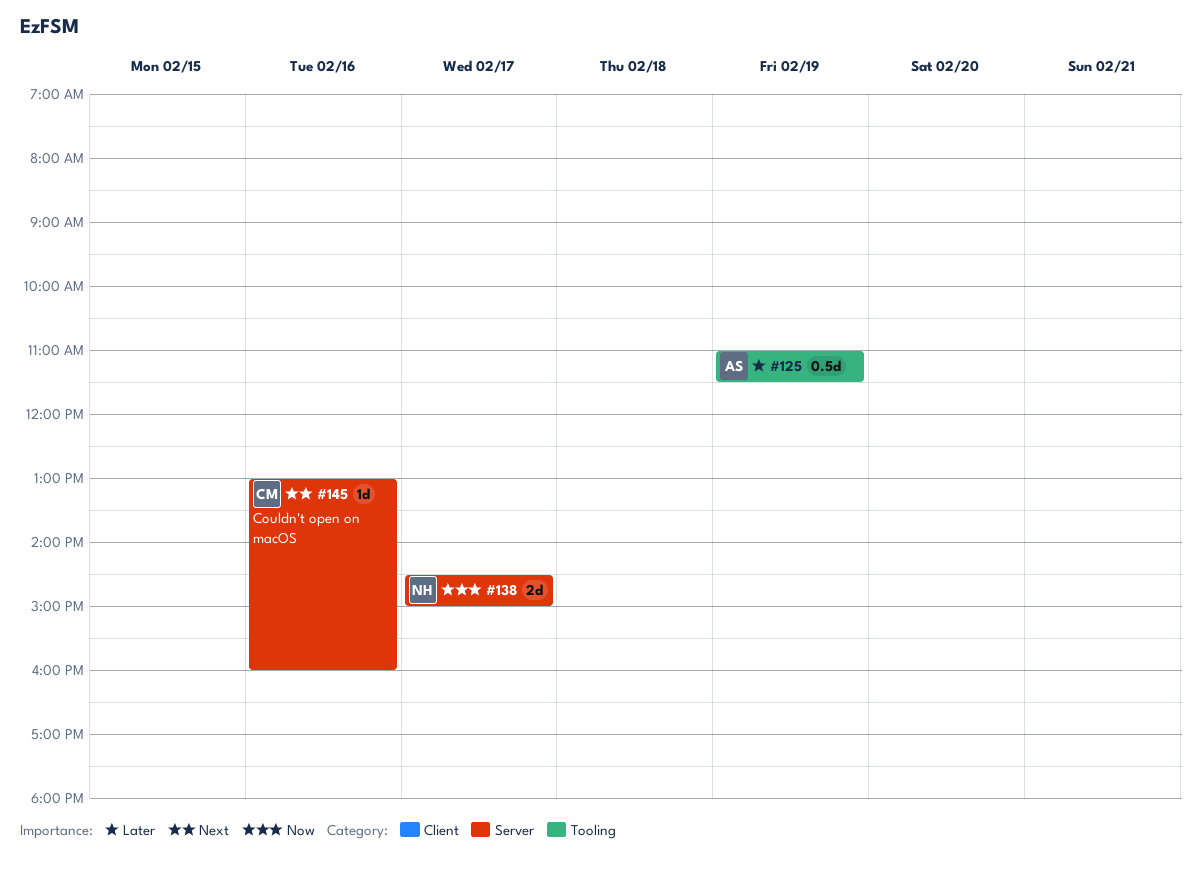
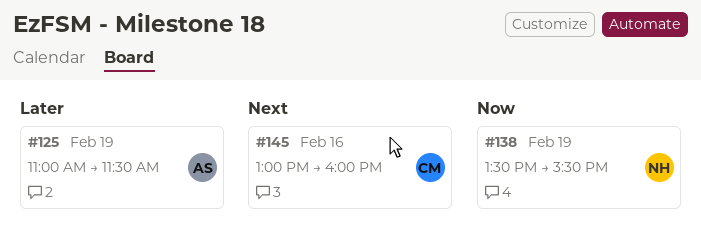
#138, day: Feb 17 -> Feb 19
#138, begins: 14:30 -> 13:30
#138, ends: 15:00 -> 15:30

